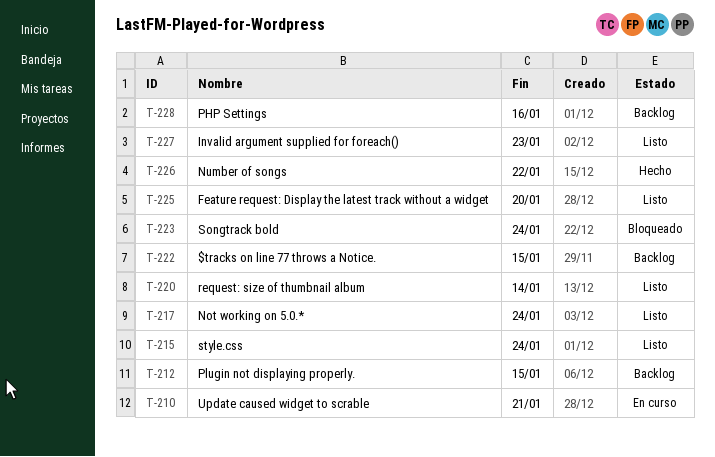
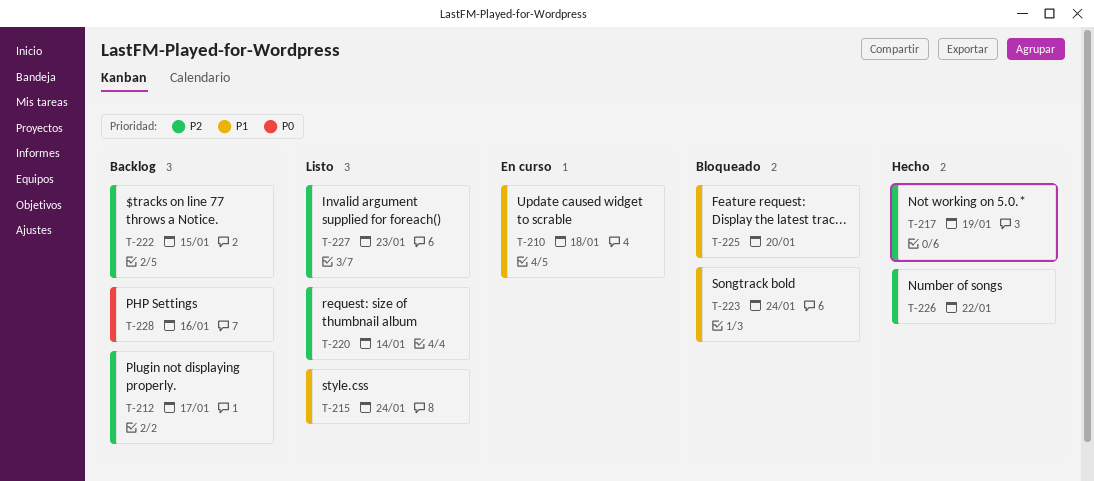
T-210, due: Jan 21 -> Jan 18
T-212, due: Jan 15 -> Jan 17
T-217, status: Listo -> Hecho
T-217, due: Jan 24 -> Jan 19
T-225, status: Listo -> Bloqueado

